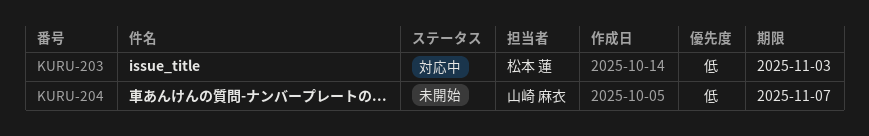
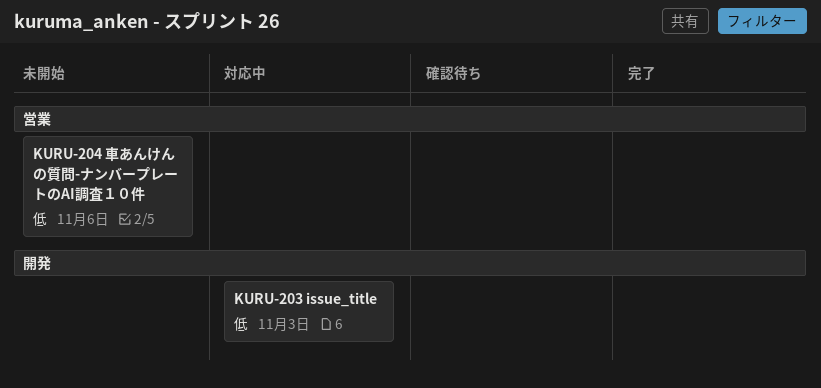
KURU-204, due: Nov 7 -> Nov 6

